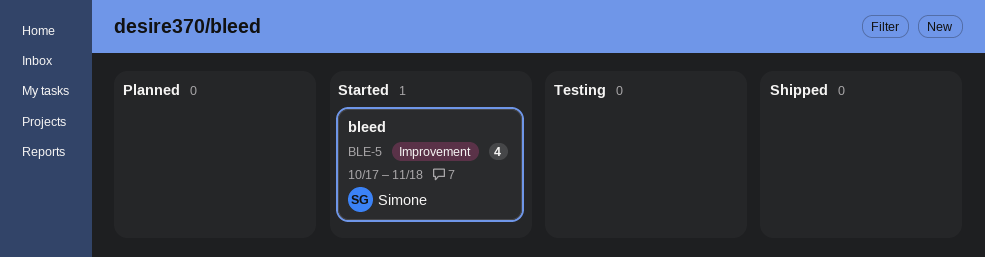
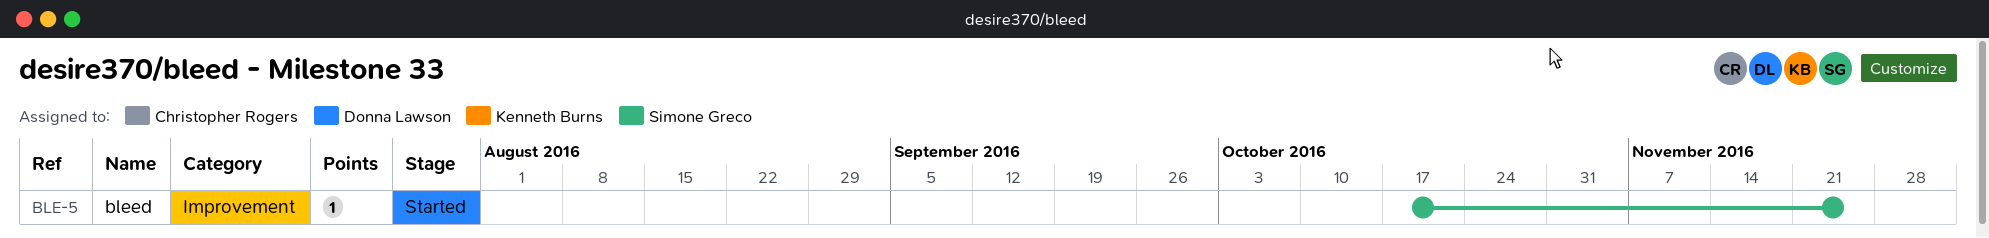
BLE-5, estimate: 4 -> 1
BLE-5, due: Nov 18 -> Nov 25

